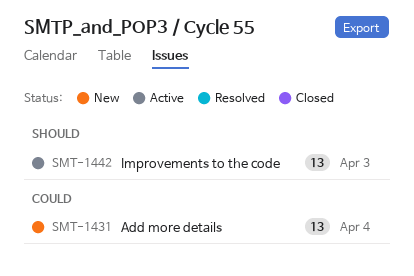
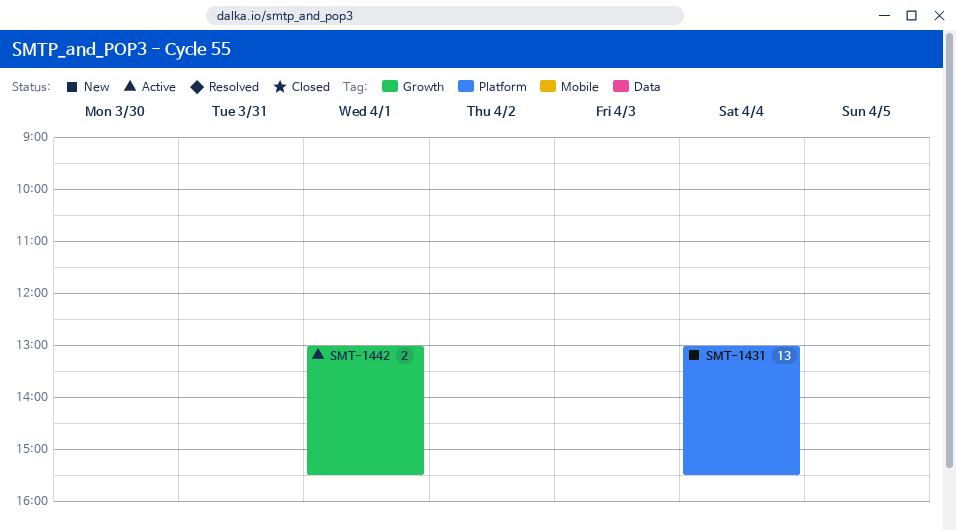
SMT-1442, estimate: 13 -> 2
SMT-1442, day: Apr 3 -> Apr 1

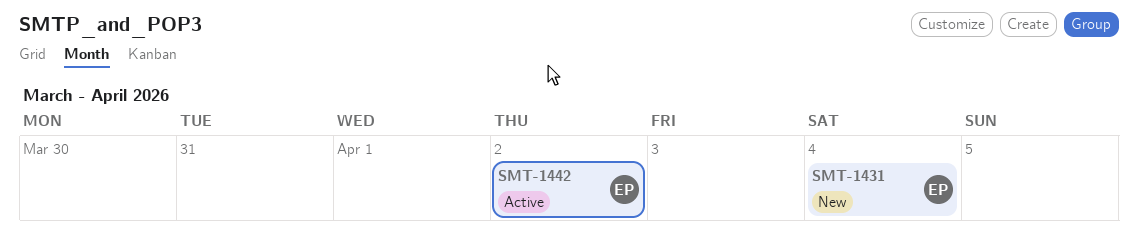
SMT-1442, day: Apr 1 -> Apr 2

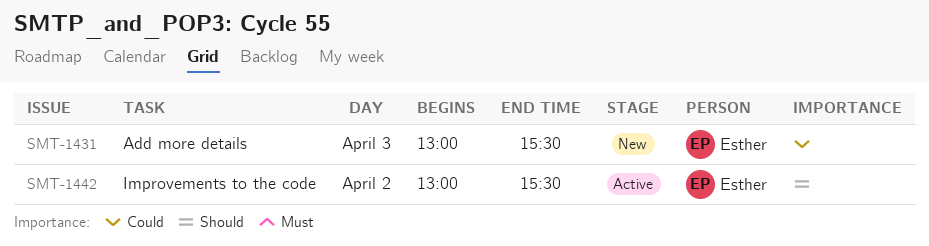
SMT-1431, day: Apr 4 -> Apr 3

